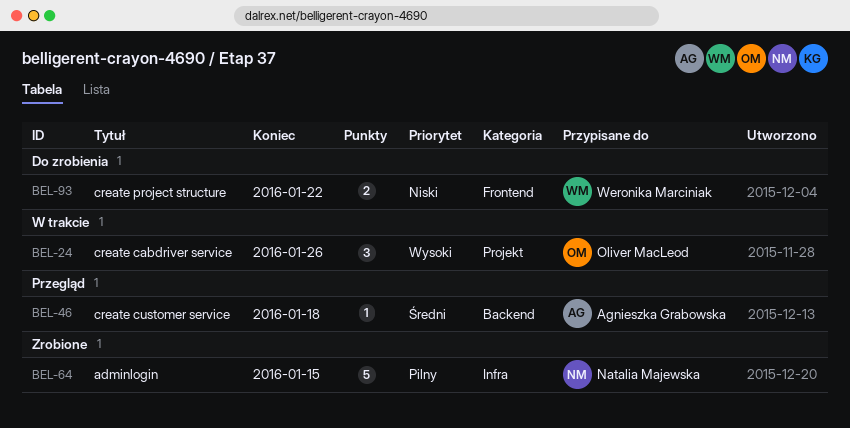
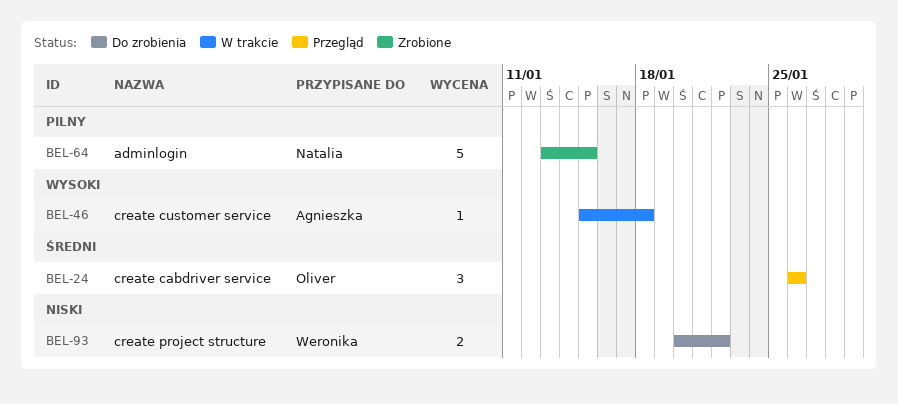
BEL-24, status: W trakcie -> Przegląd
BEL-24, priority: Wysoki -> Średni
BEL-46, status: Przegląd -> W trakcie
BEL-46, priority: Średni -> Wysoki

